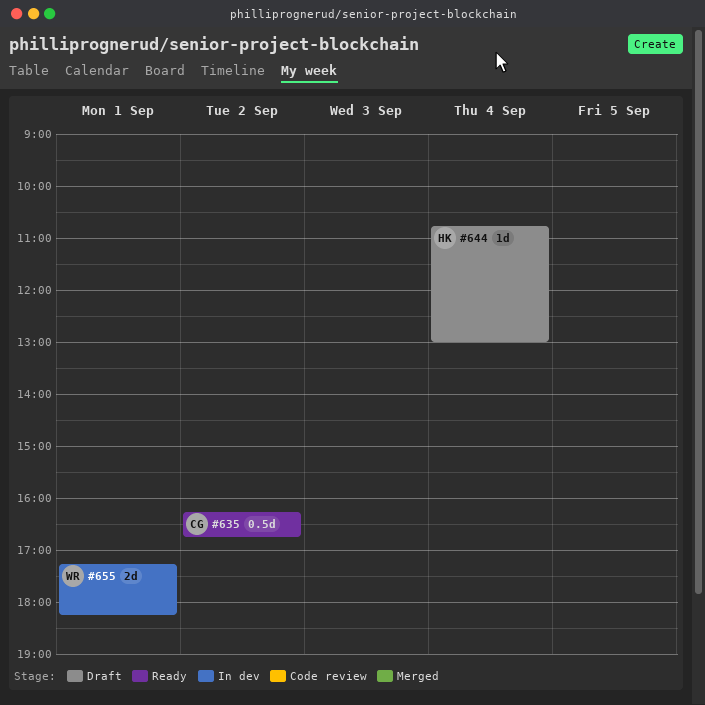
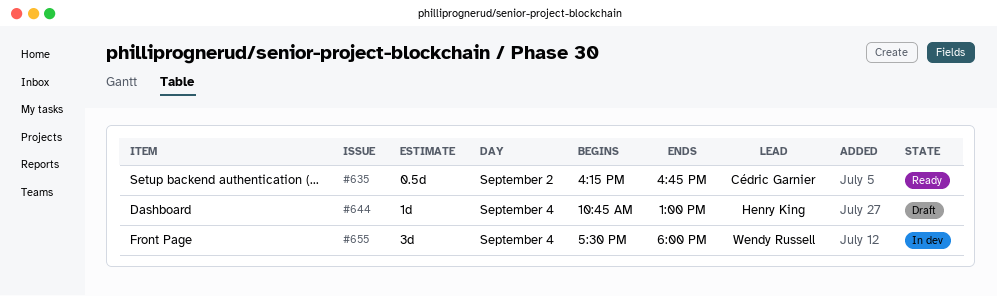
#655, estimate: 2d -> 3d
#655, day: Sep 1 -> Sep 4
#655, begins: 17:15 -> 17:30
#655, ends: 18:15 -> 18:00

